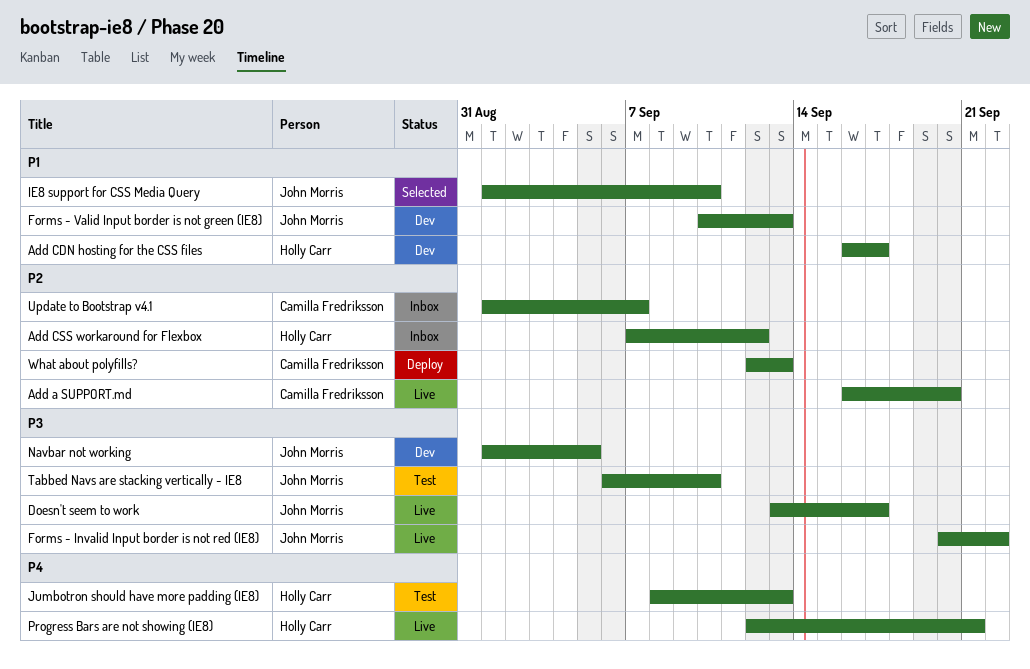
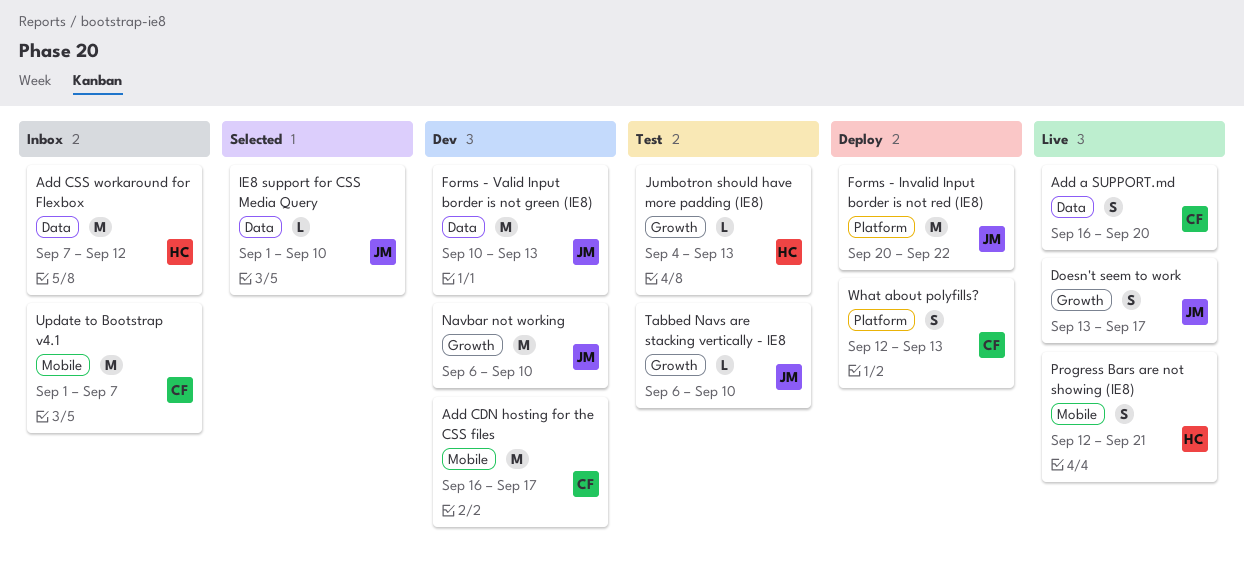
Add CDN hosting for the CSS files, owner: Holly Carr -> Camilla Fredriksson
Forms - Invalid Input border is not red (IE8), status: Live -> Deploy
Jumbotron should have more padding (IE8), start: Sep 8 -> Sep 4
Navbar not working, start: Sep 1 -> Sep 6
Navbar not working, due: Sep 5 -> Sep 10

